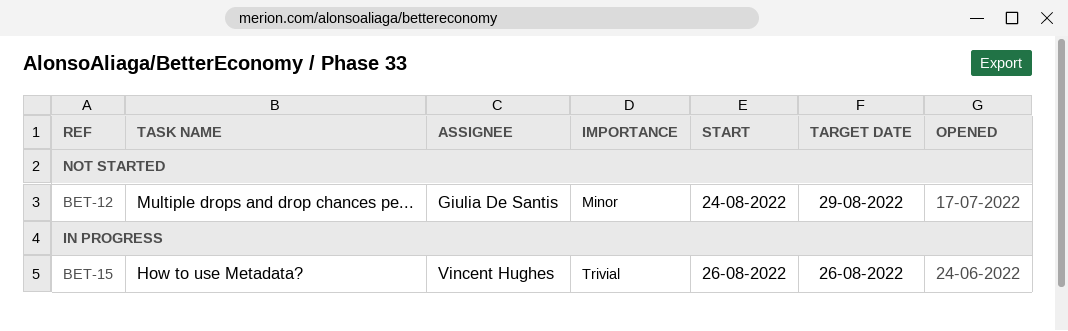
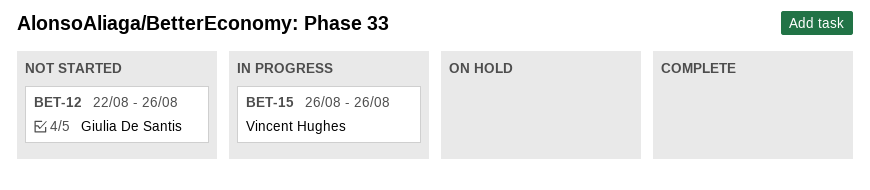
BET-12, start: Aug 24 -> Aug 22
BET-12, due: Aug 29 -> Aug 26

